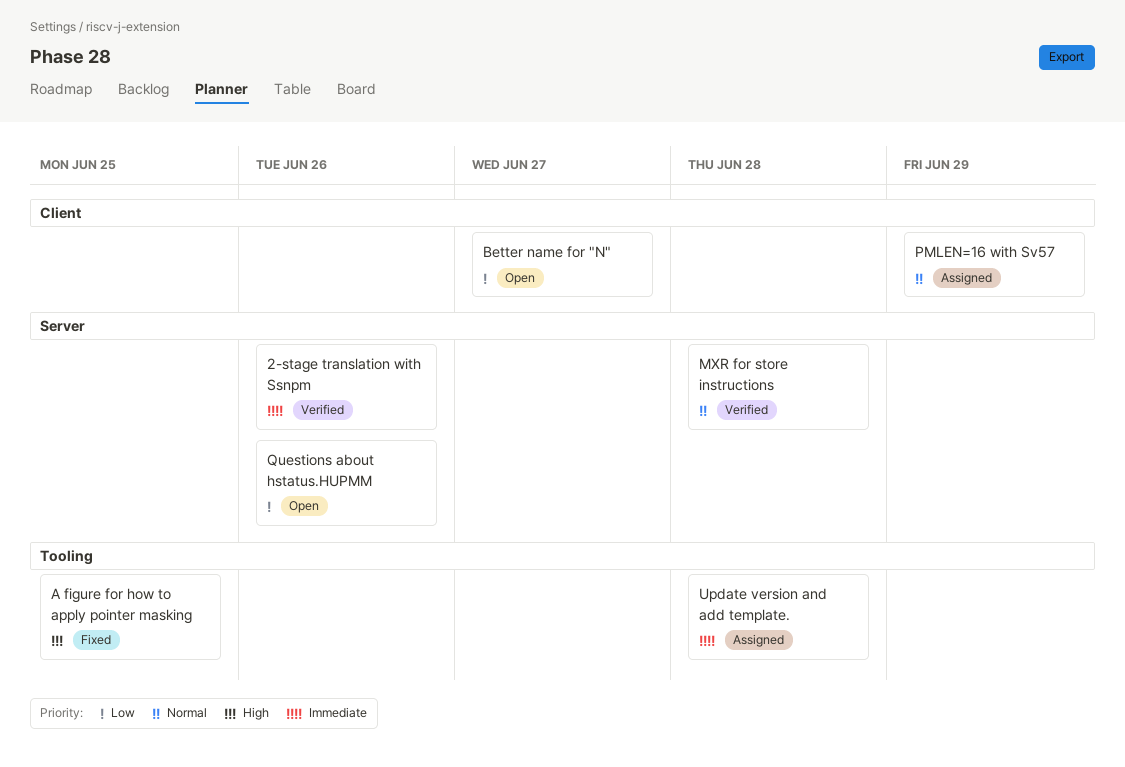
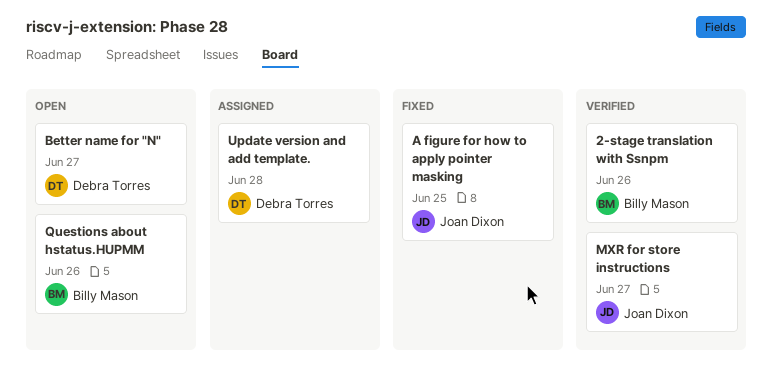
MXR for store instructions, due: Jun 28 -> Jun 27
PMLEN=16 with Sv57: present -> none

